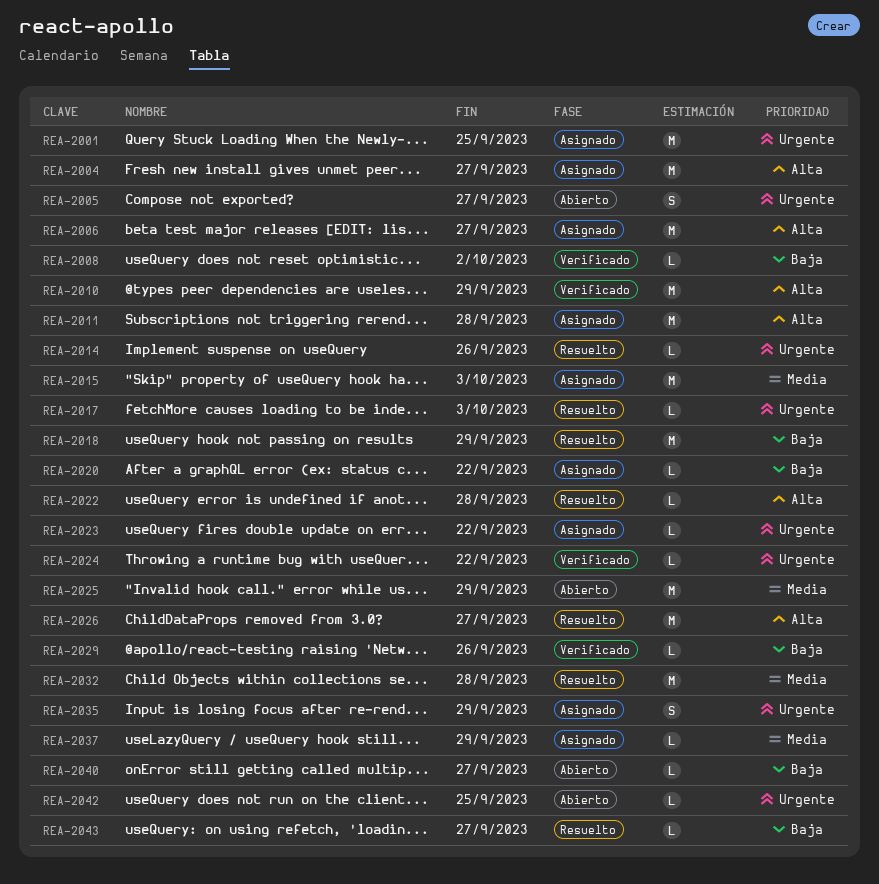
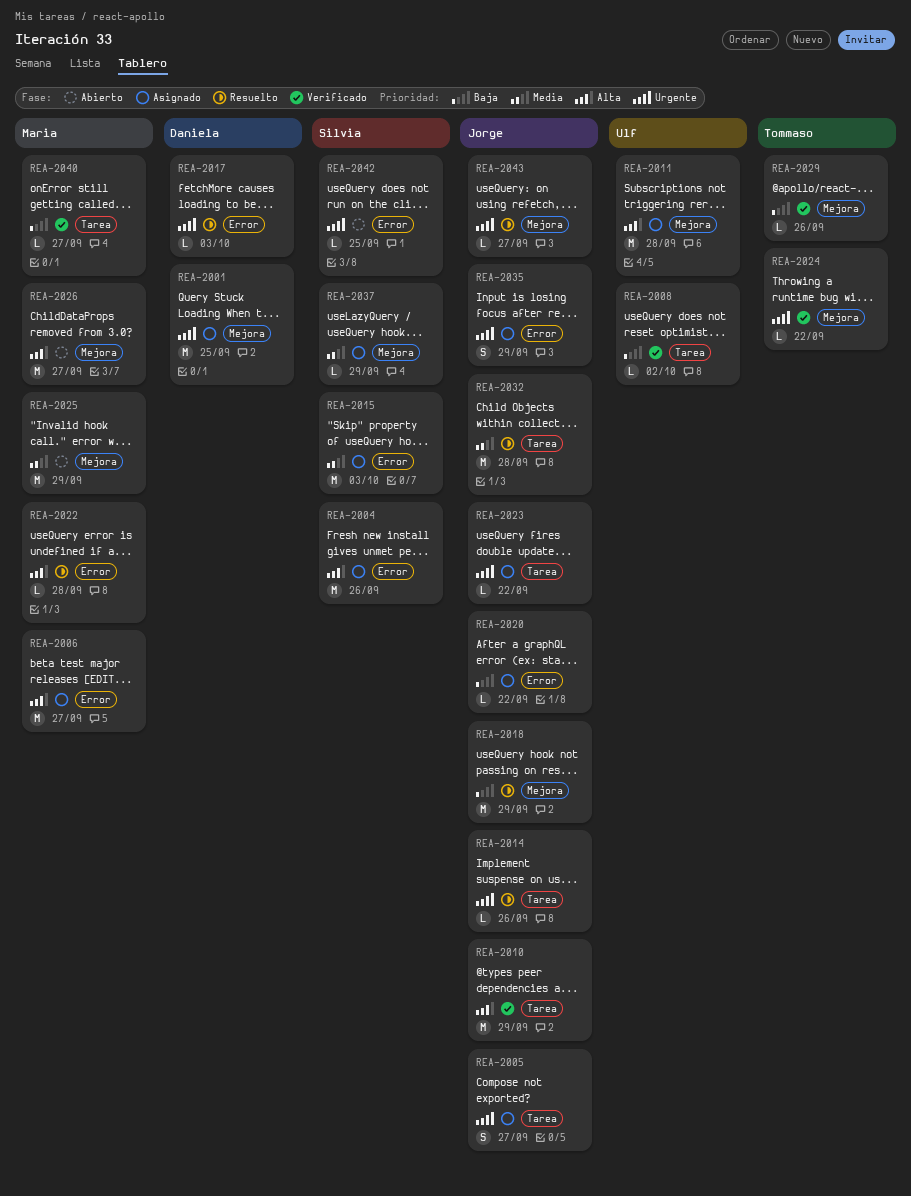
REA-2004, due: Sep 27 -> Sep 26
REA-2005, status: Abierto -> Asignado
REA-2026, status: Resuelto -> Abierto
REA-2040, status: Abierto -> Verificado
REA-2043, priority: Baja -> Urgente

